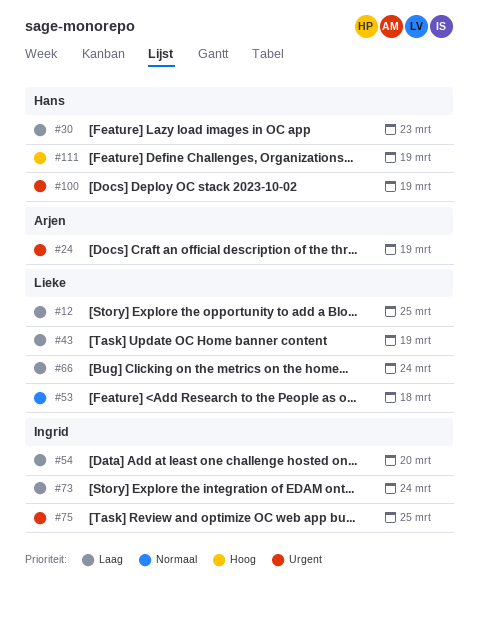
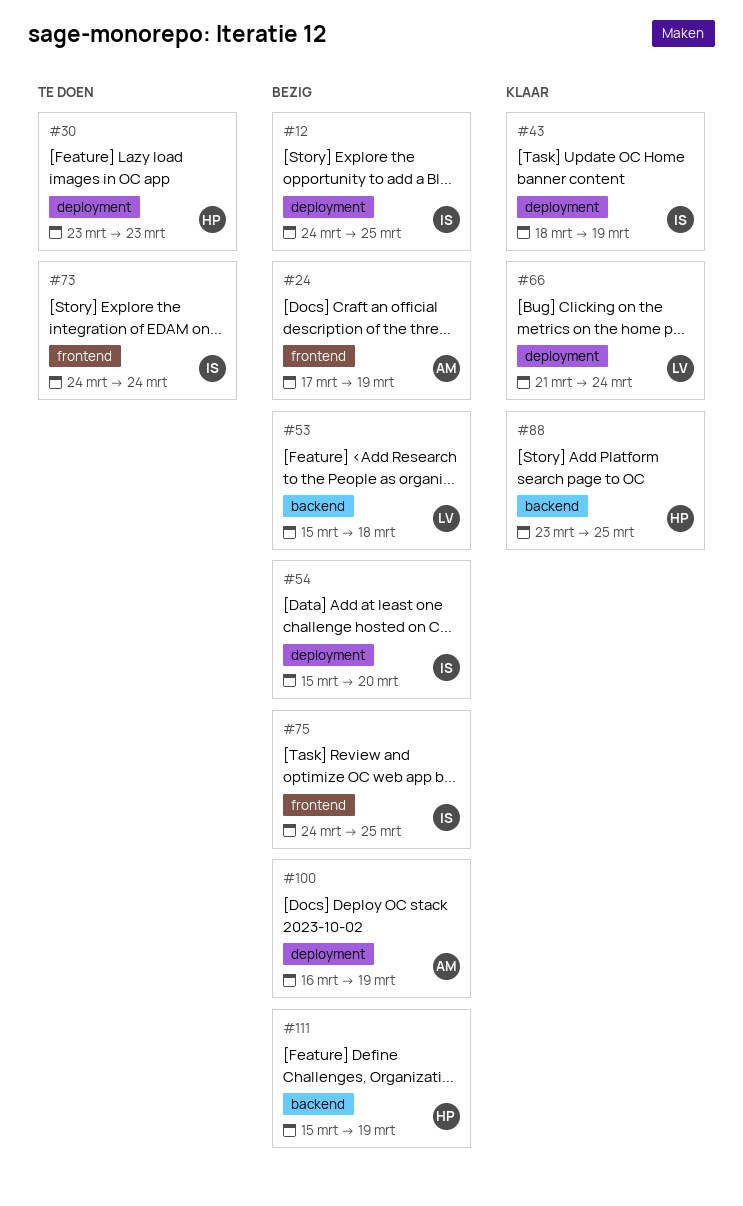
#12, owner: Lieke -> Ingrid
#43, owner: Lieke -> Ingrid
#88: none -> present
#100, owner: Hans -> Arjen

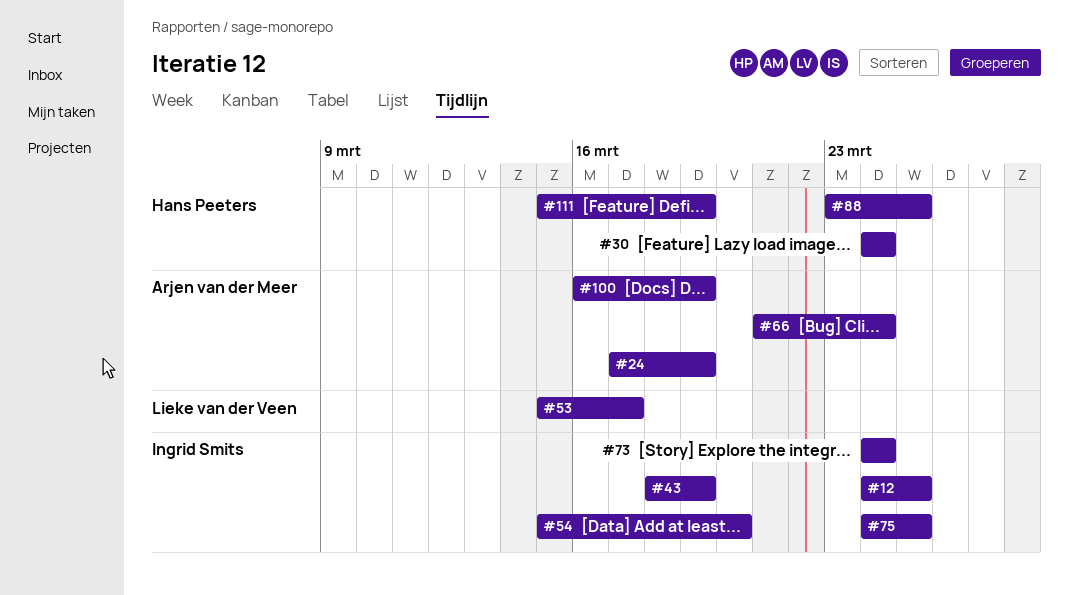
#30, start: Mar 23 -> Mar 24
#30, due: Mar 23 -> Mar 24
#53, due: Mar 18 -> Mar 17
#66, owner: Lieke van der Veen -> Arjen van der Meer

